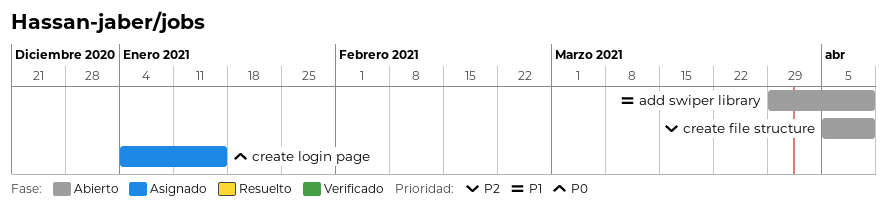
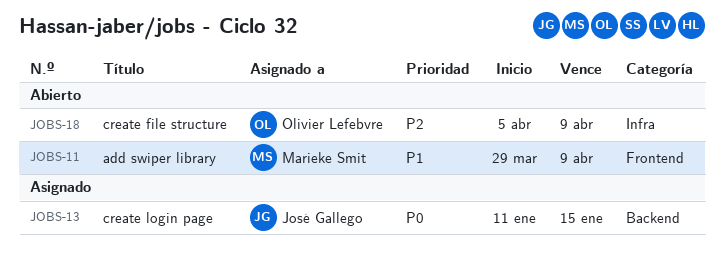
create login page, start: Jan 4 -> Jan 11

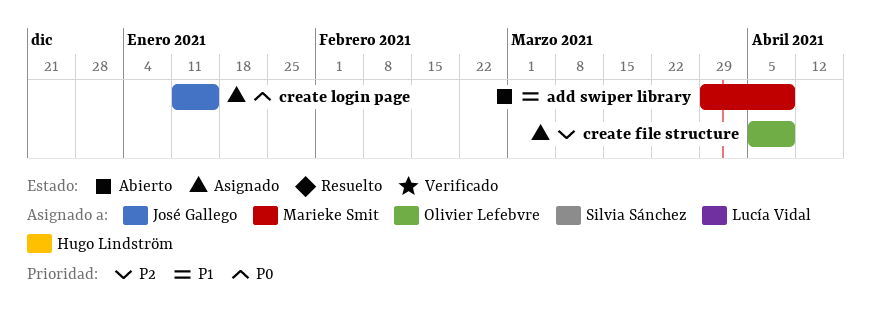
create file structure, status: Abierto -> Asignado

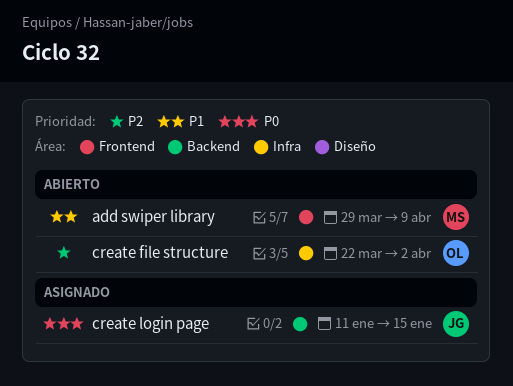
create file structure, status: Asignado -> Abierto
create file structure, start: Apr 5 -> Mar 22
create file structure, due: Apr 9 -> Apr 2

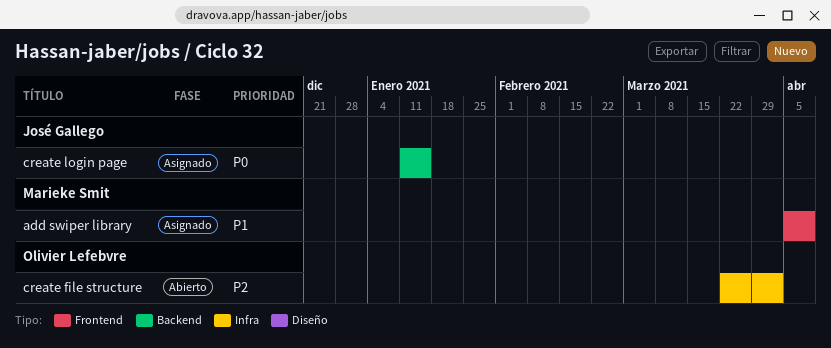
add swiper library, status: Abierto -> Asignado
add swiper library, start: Mar 29 -> Apr 5

